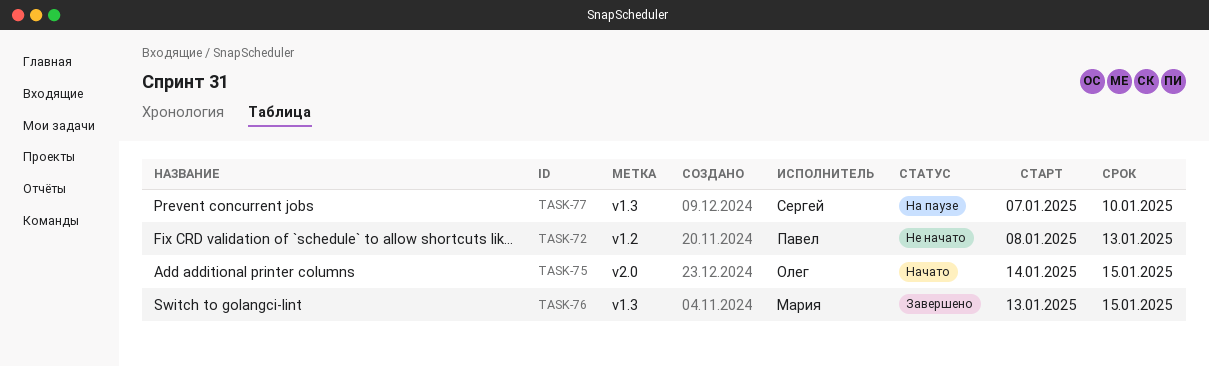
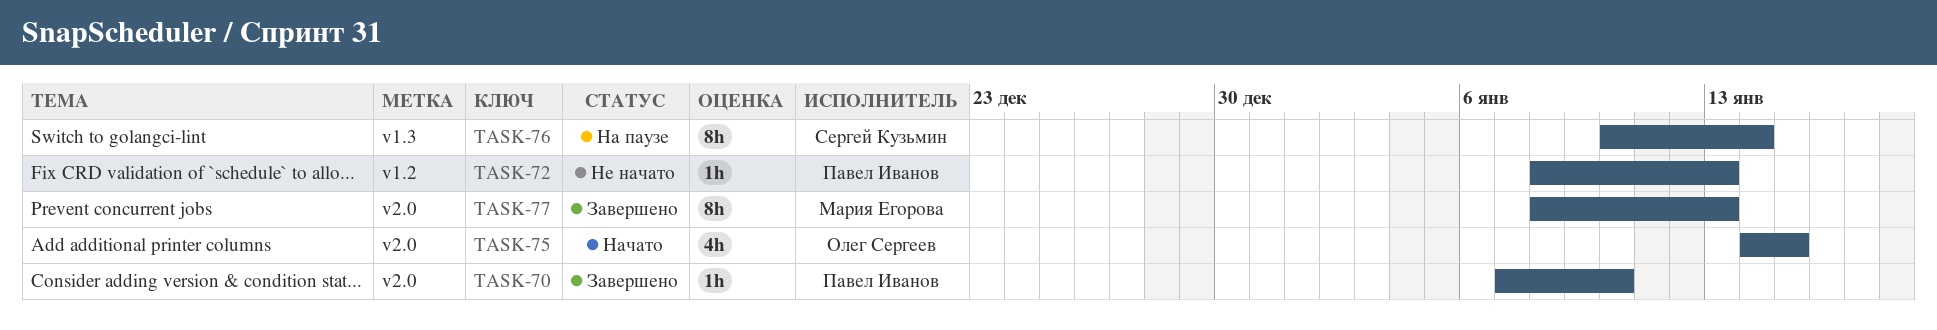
TASK-70: none -> present
TASK-76, status: Завершено -> На паузе
TASK-76, owner: Мария Егорова -> Сергей Кузьмин
TASK-76, start: Jan 13 -> Jan 10
TASK-76, due: Jan 15 -> Jan 14
TASK-77, status: На паузе -> Завершено
TASK-77, owner: Сергей Кузьмин -> Мария Егорова
TASK-77, label: v1.3 -> v2.0
TASK-77, start: Jan 7 -> Jan 8
TASK-77, due: Jan 10 -> Jan 13

